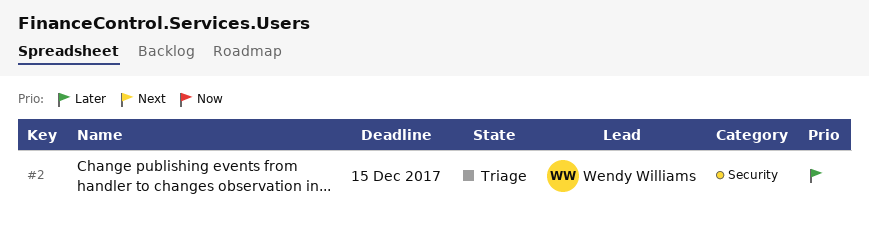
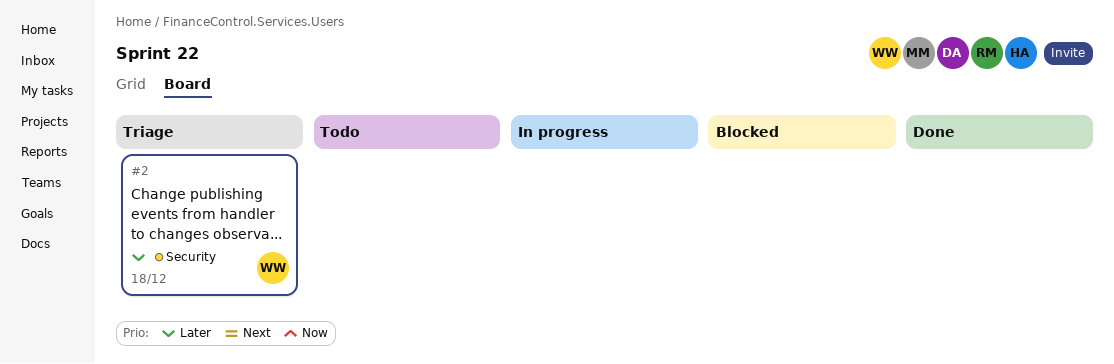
#2, due: Dec 15 -> Dec 18

